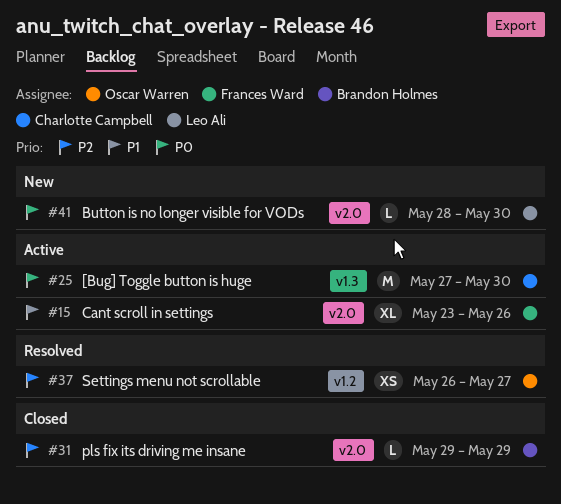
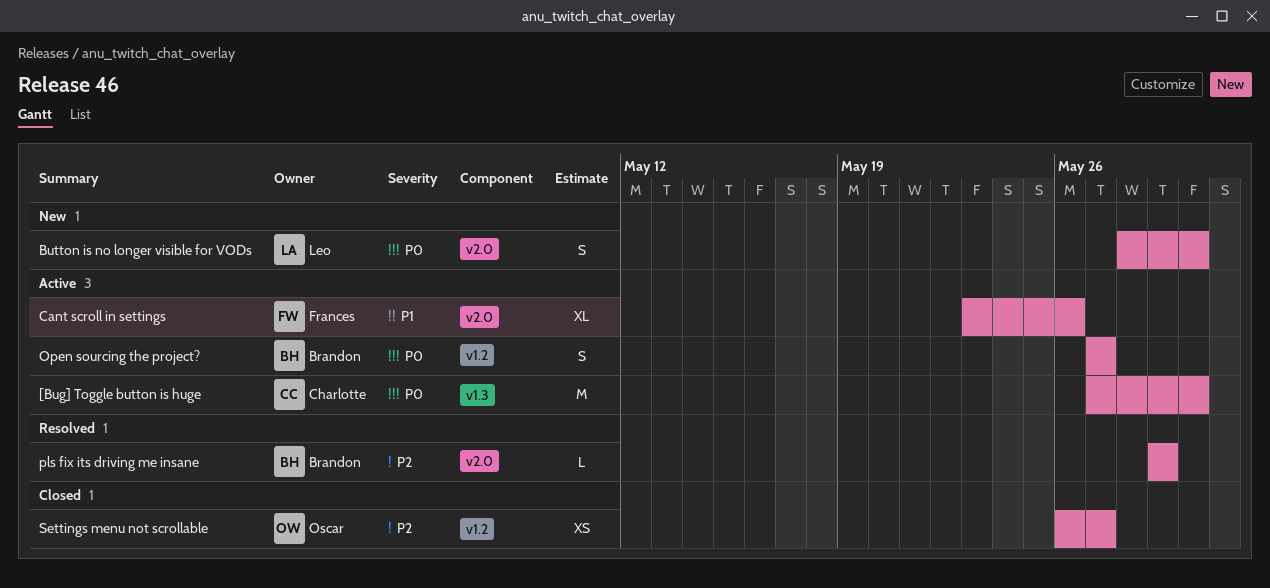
Button is no longer visible for VODs, estimate: L -> S
Open sourcing the project?: none -> present
pls fix its driving me insane, status: Closed -> Resolved
Settings menu not scrollable, status: Resolved -> Closed

